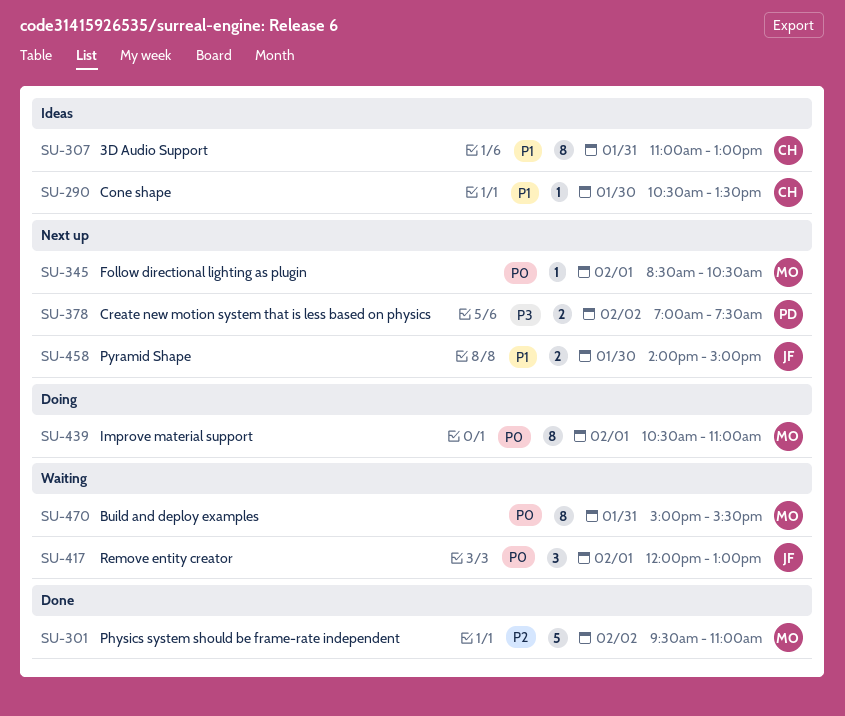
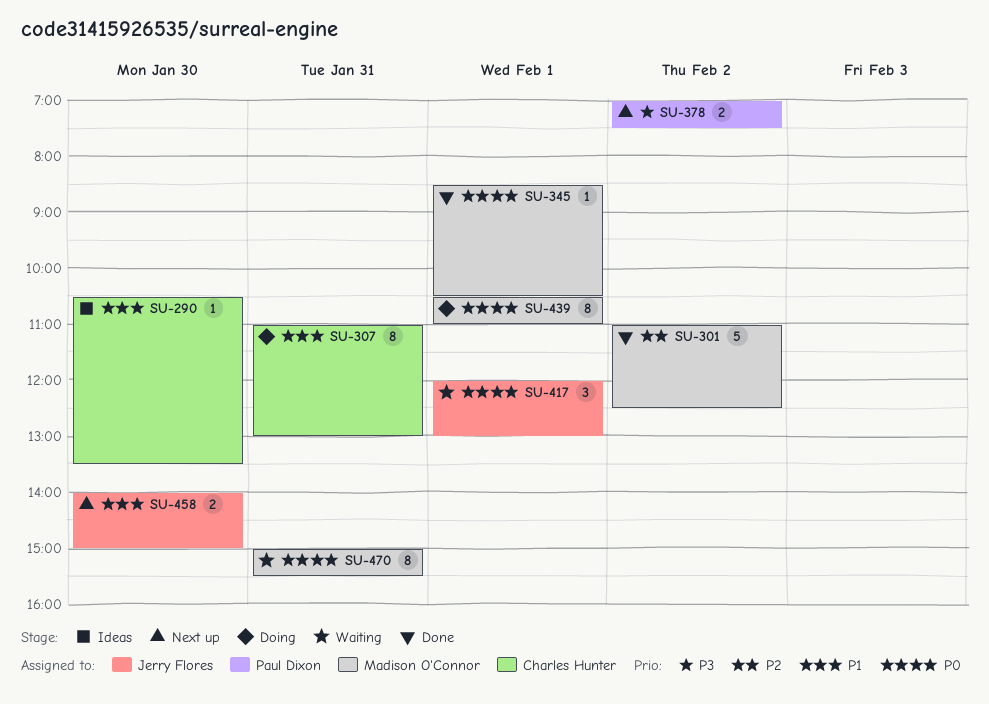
SU-301, begins: 09:30 -> 11:00
SU-301, ends: 11:00 -> 12:30
SU-307, status: Ideas -> Doing
SU-345, status: Next up -> Done

